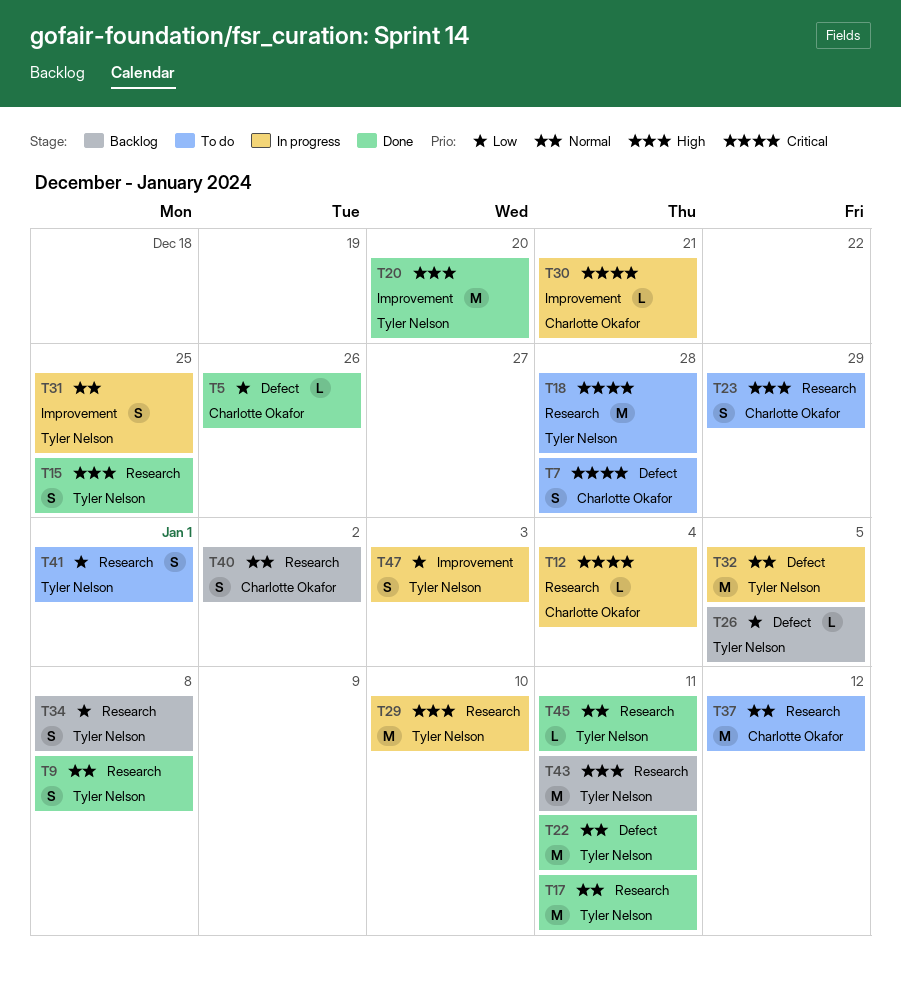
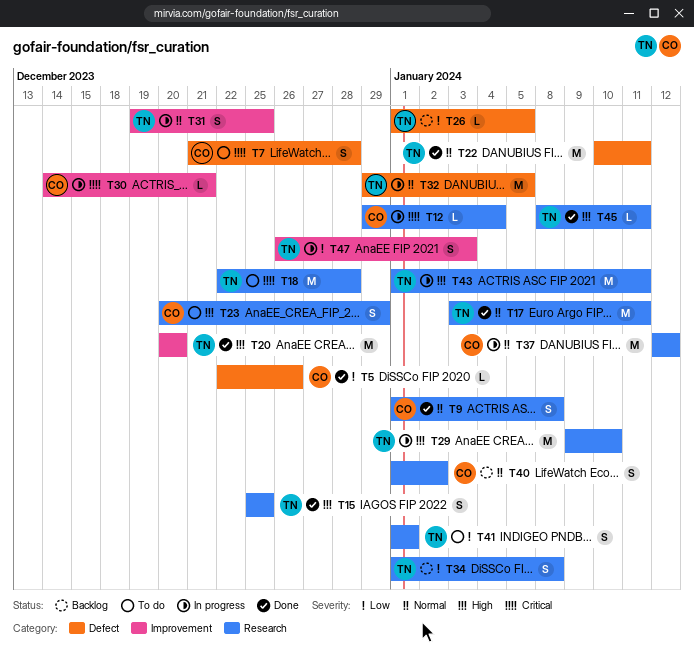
T9, owner: Tyler Nelson -> Charlotte Okafor
T37, status: To do -> In progress
T43, status: Backlog -> In progress
T45, priority: Normal -> High

